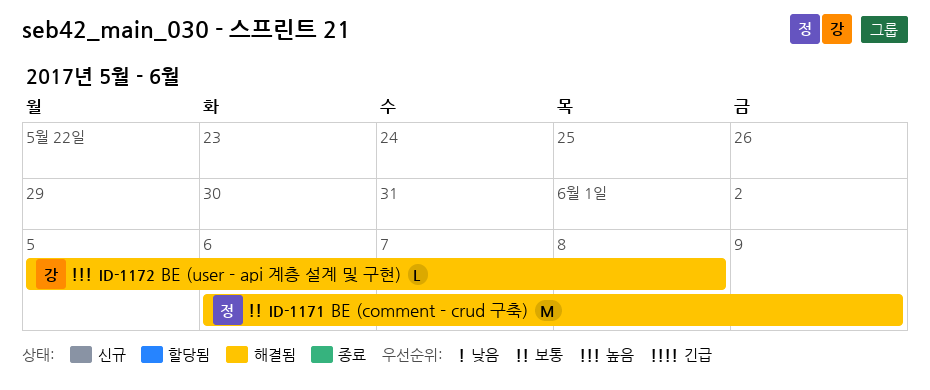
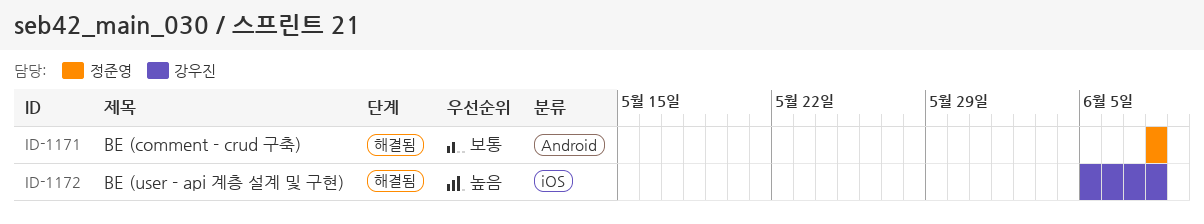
ID-1171, start: Jun 6 -> Jun 8
ID-1171, due: Jun 9 -> Jun 8

